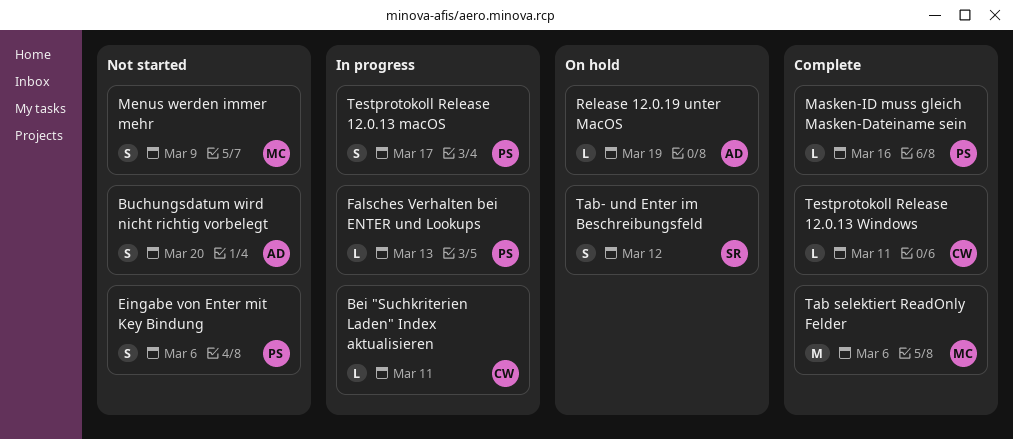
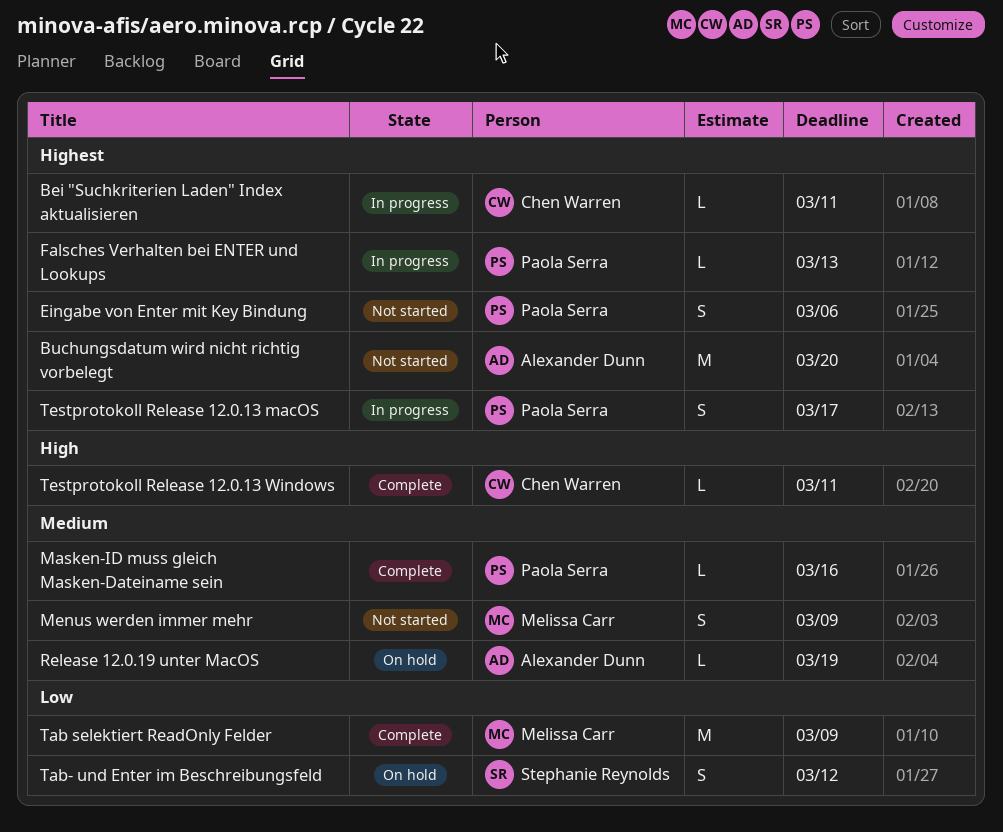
Buchungsdatum wird nicht richtig vorbelegt, estimate: S -> M
Tab selektiert ReadOnly Felder, due: Mar 6 -> Mar 9

